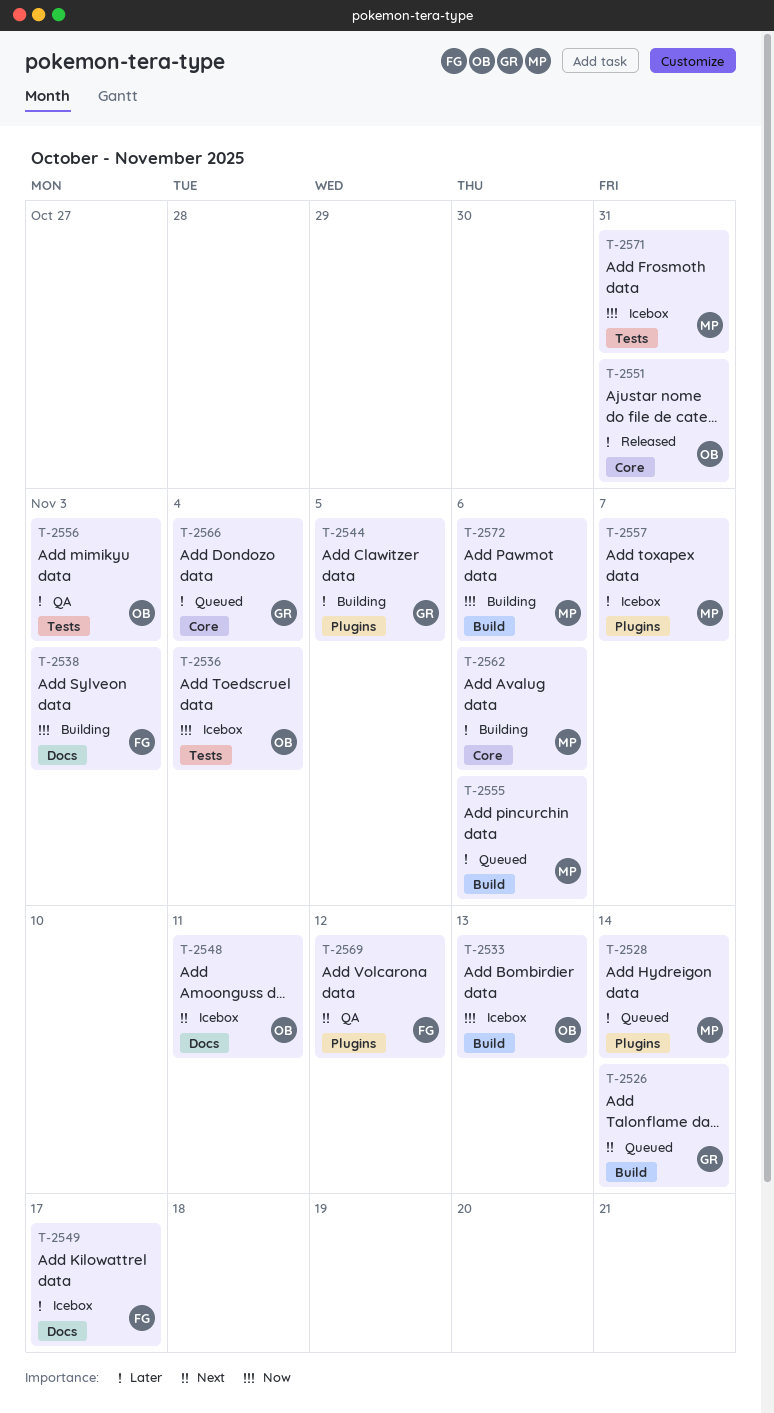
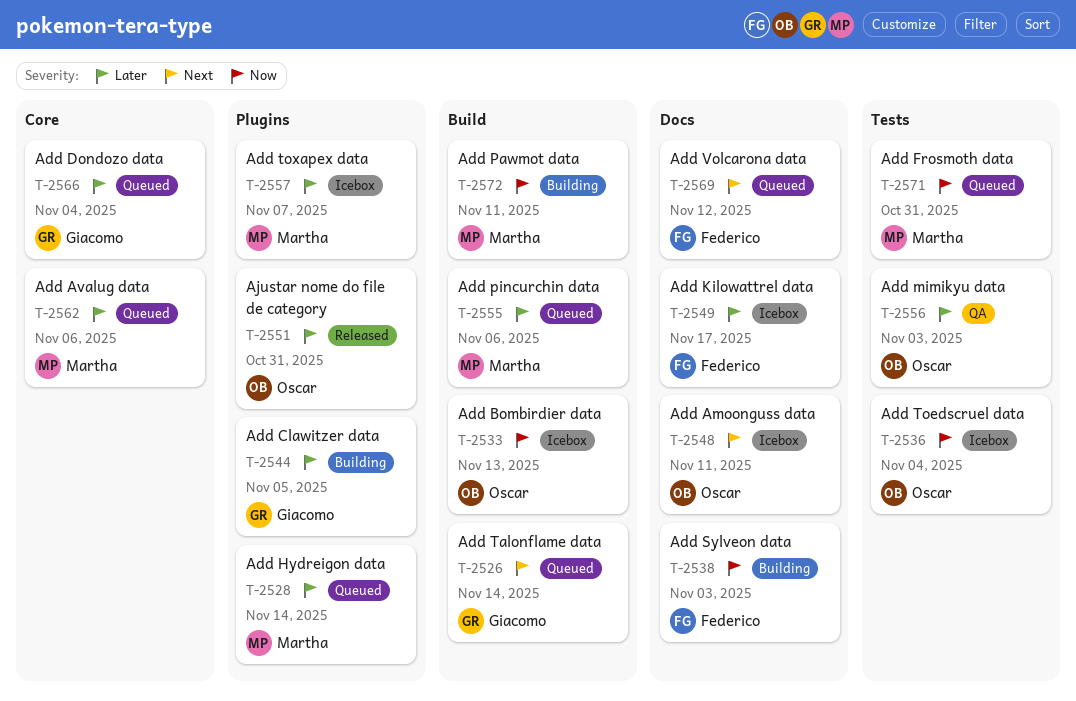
T-2551, label: Core -> Plugins
T-2562, status: Building -> Queued
T-2569, status: QA -> Queued
T-2569, label: Plugins -> Docs
T-2571, status: Icebox -> Queued
T-2572, due: Nov 6 -> Nov 11

